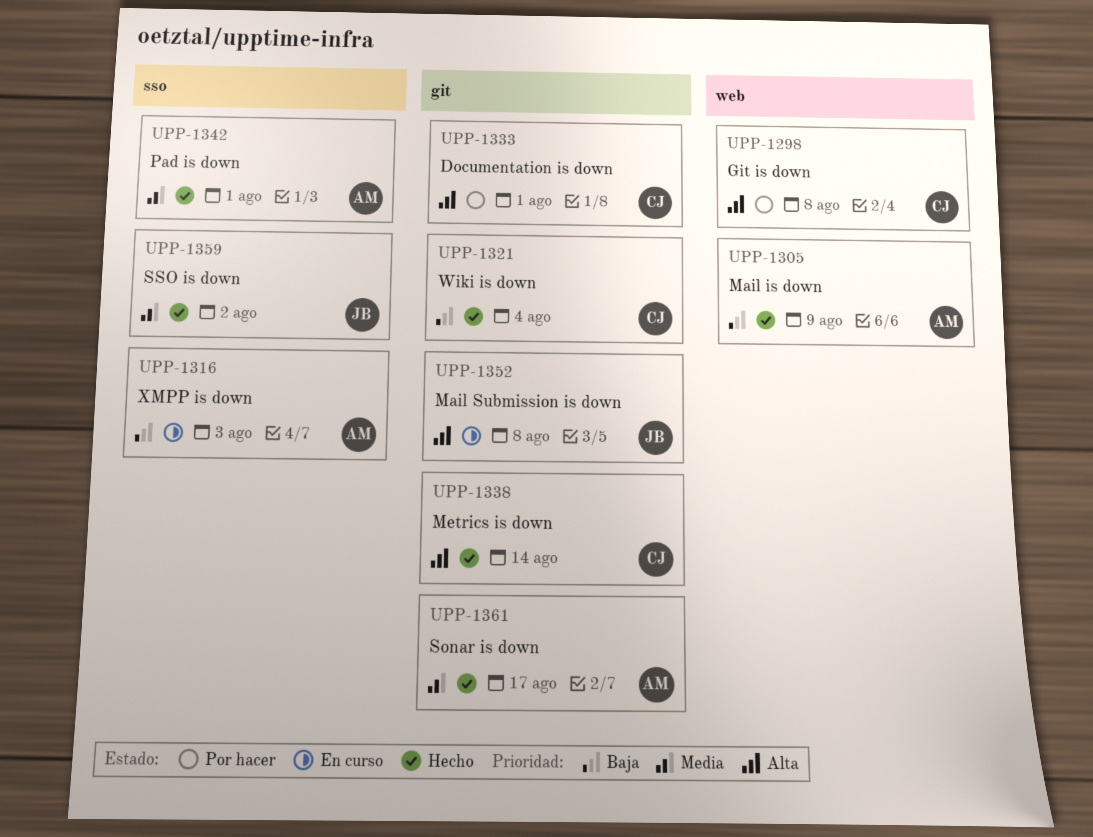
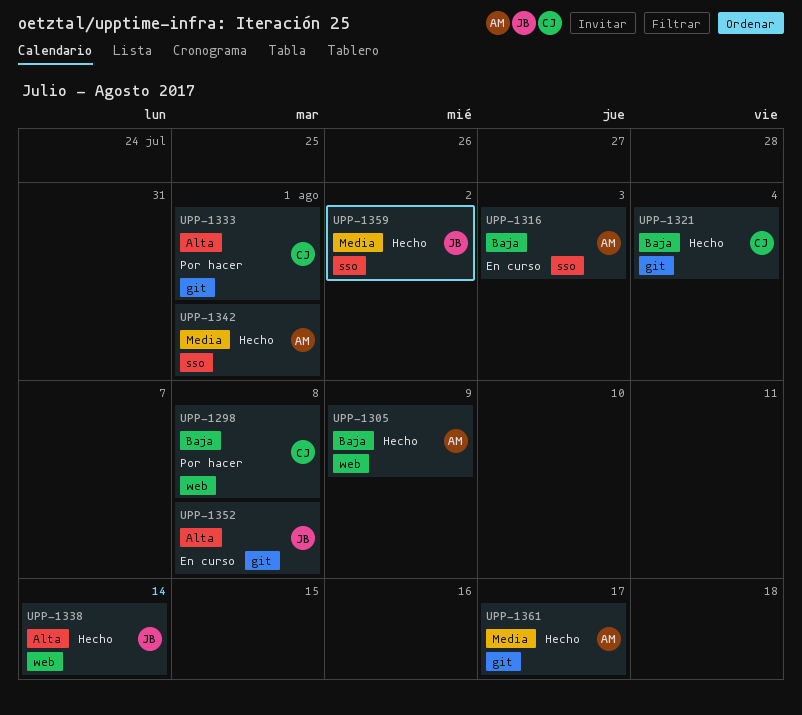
UPP-1298, priority: Alta -> Baja
UPP-1338, owner: CJ -> JB
UPP-1338, label: git -> web

